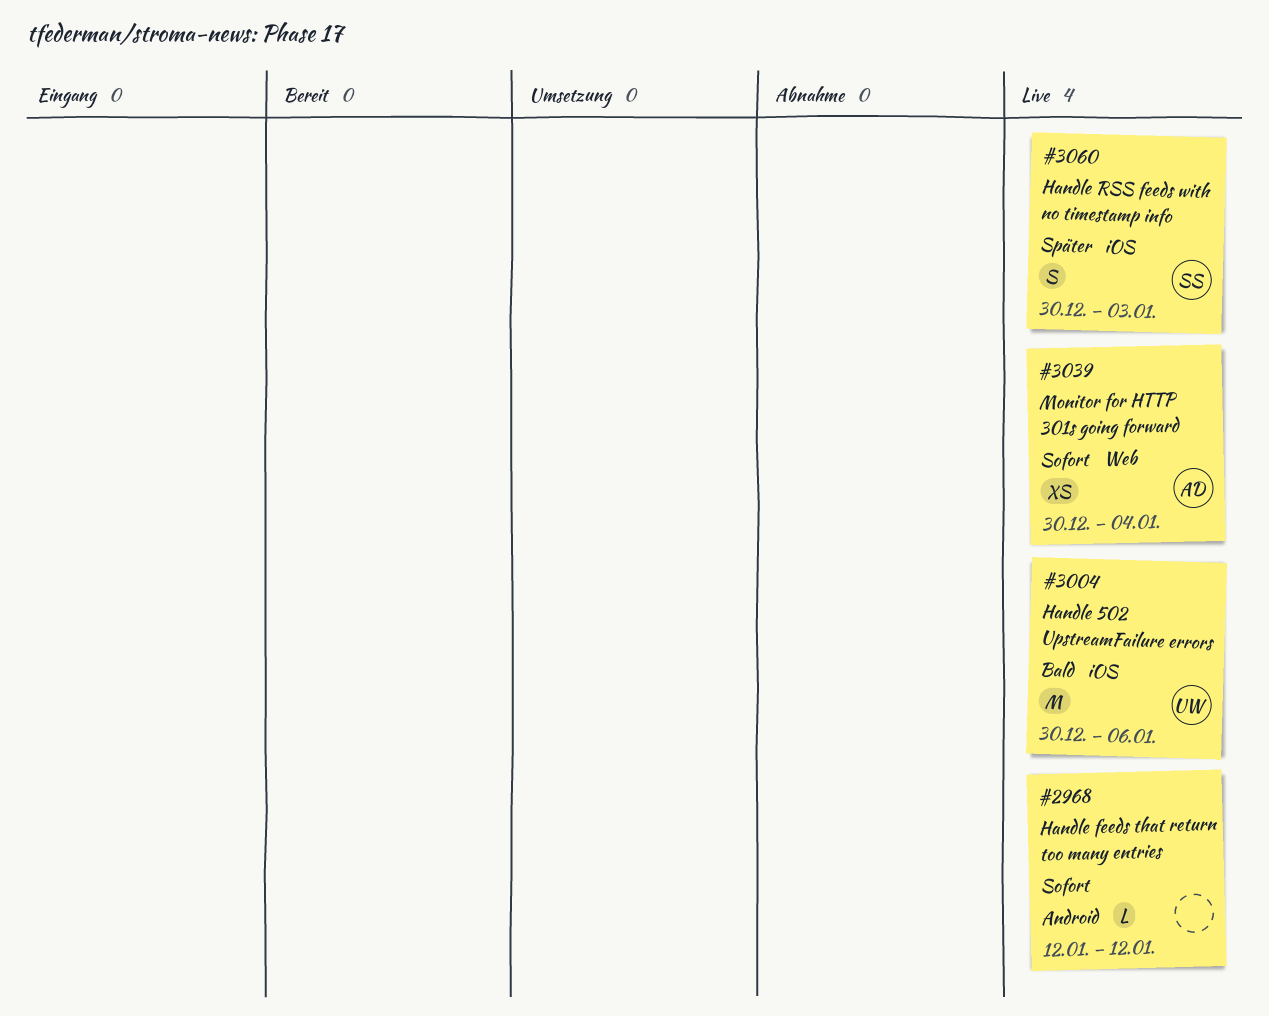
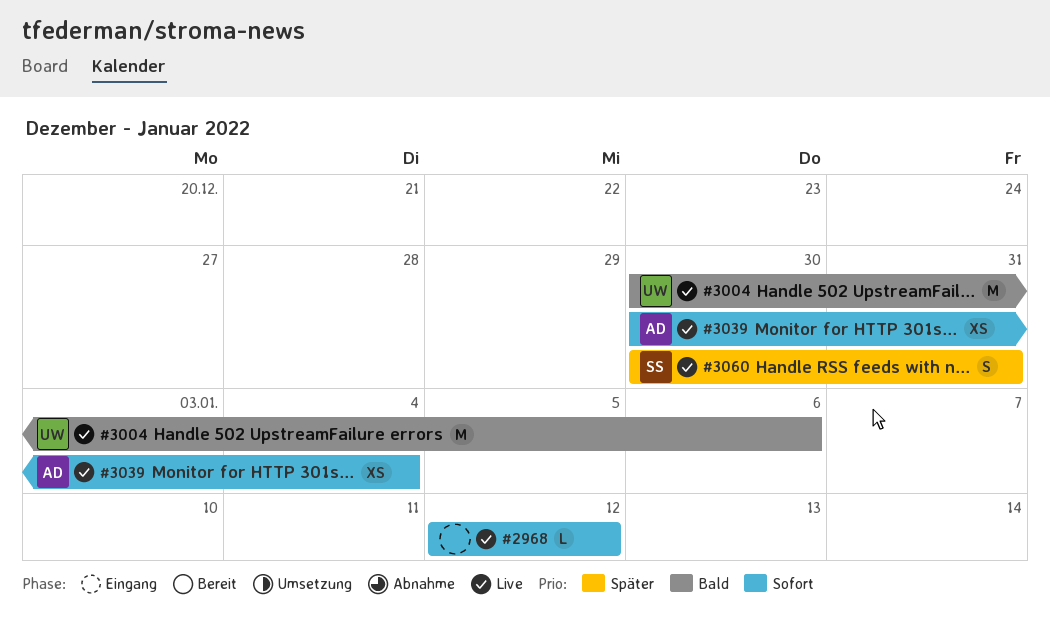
#3060, due: Jan 3 -> Dec 31

